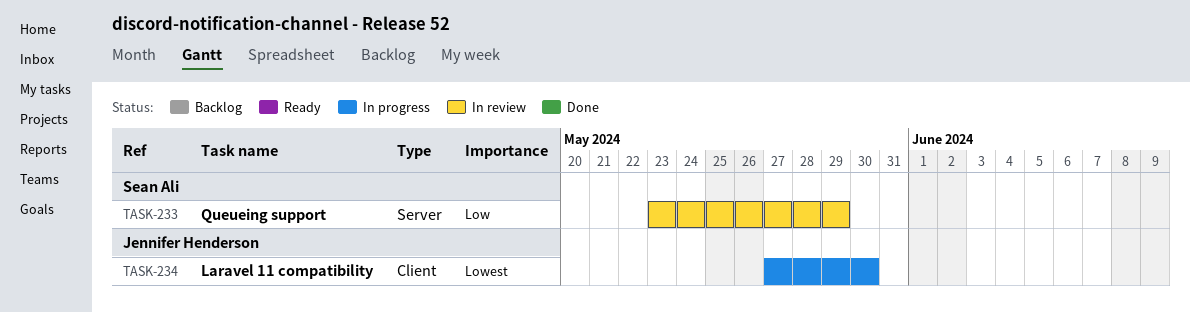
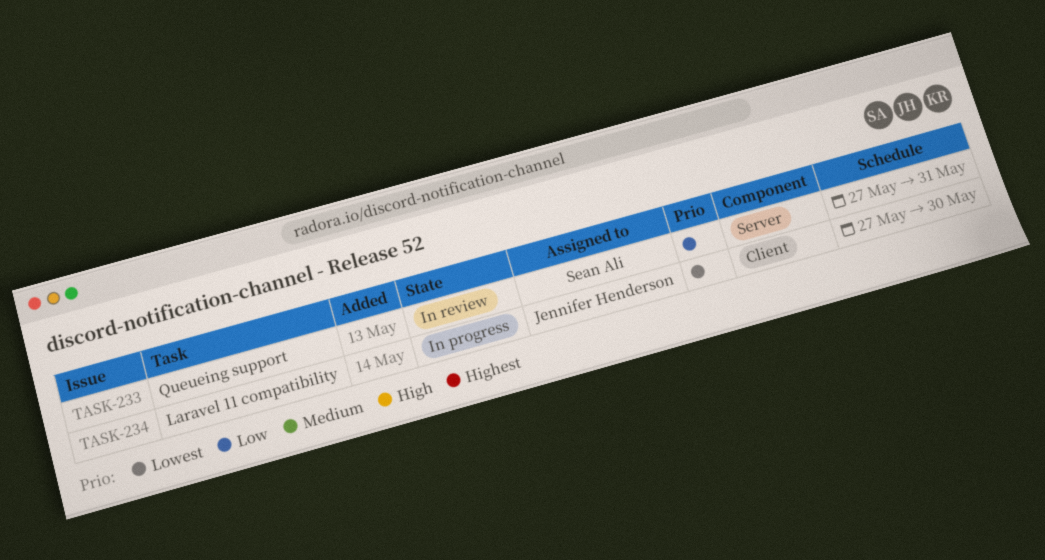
TASK-233, start: May 23 -> May 27
TASK-233, due: May 29 -> May 31

